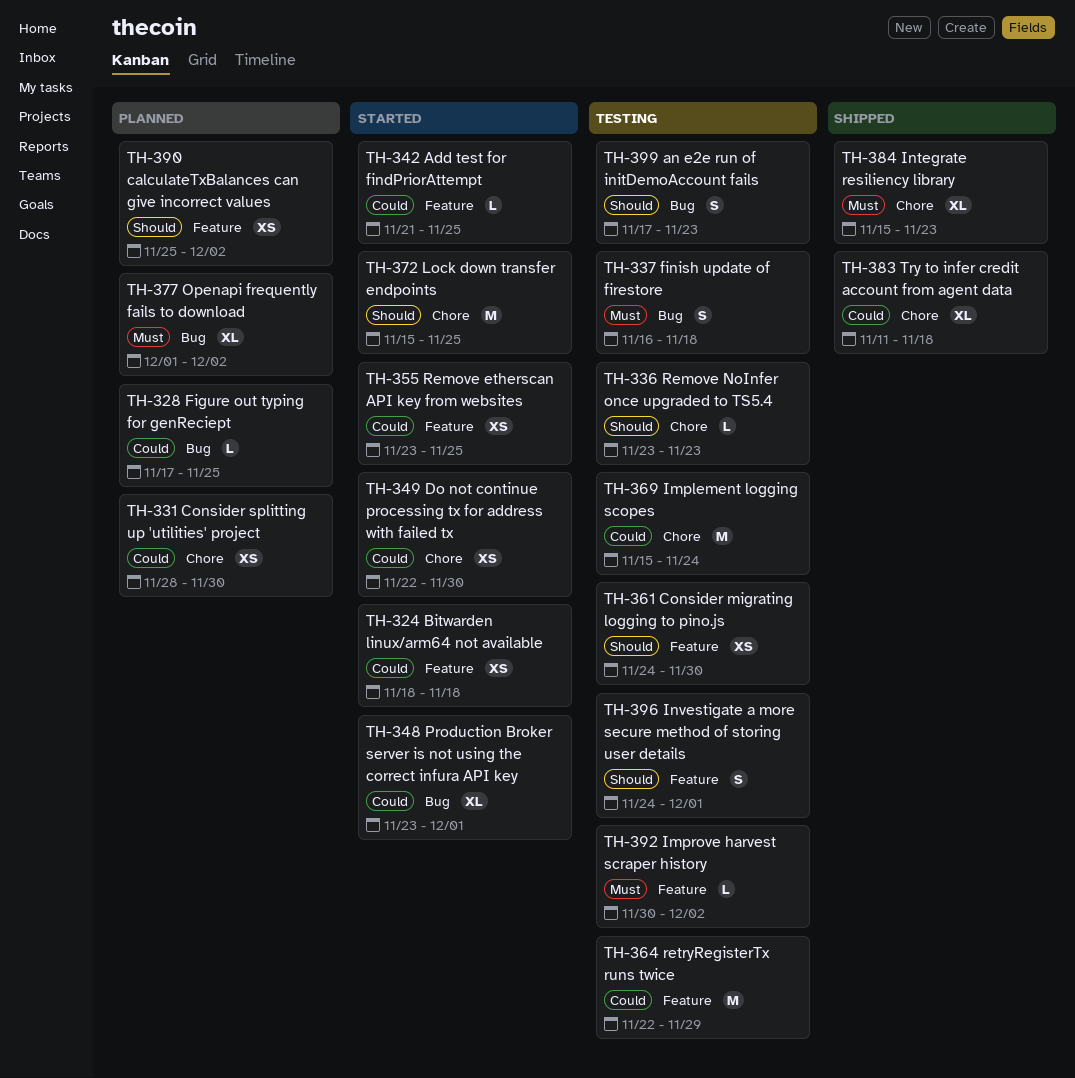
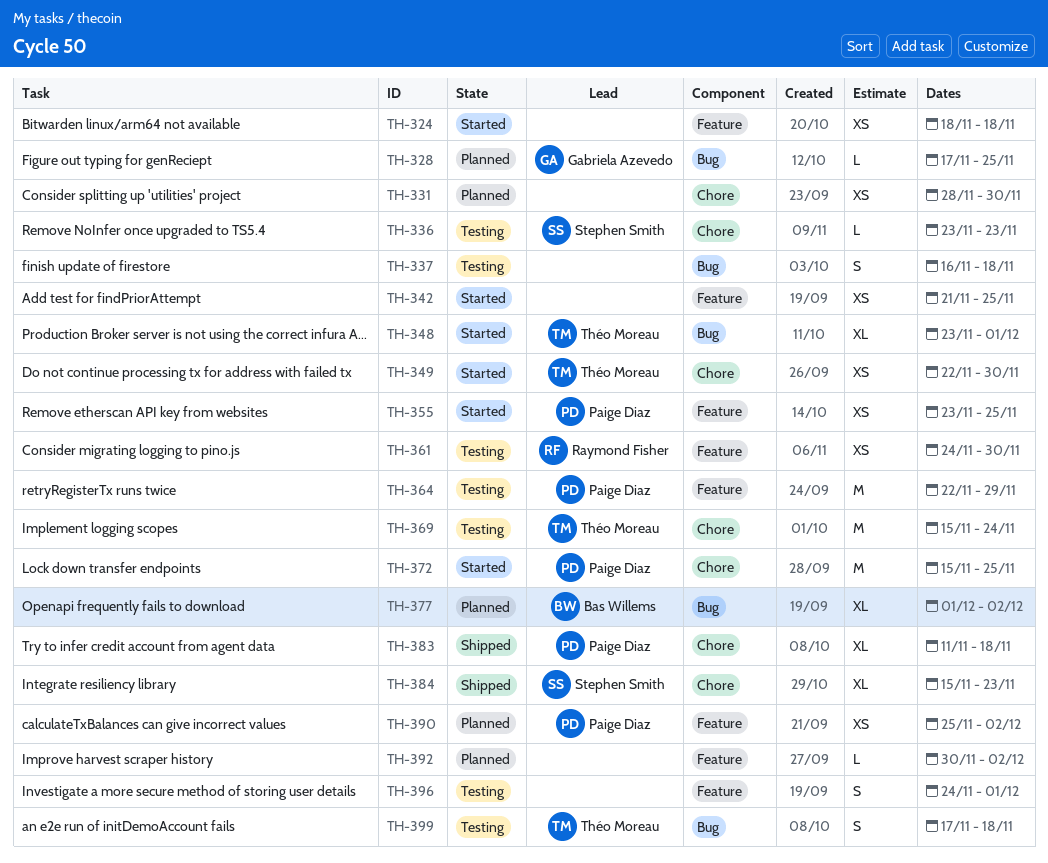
TH-342, estimate: L -> XS
TH-392, status: Testing -> Planned
TH-399, due: Nov 23 -> Nov 18

